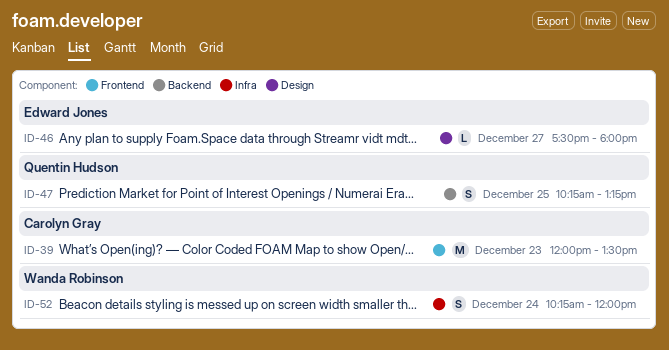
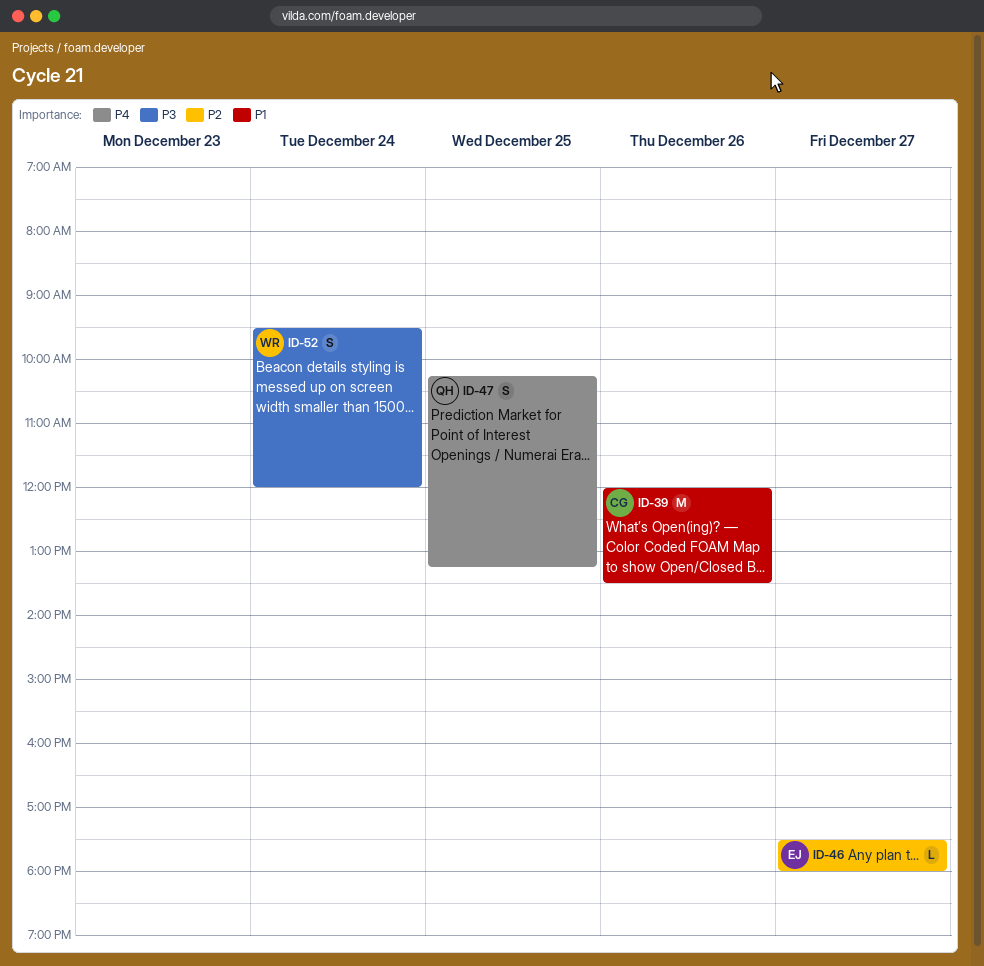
ID-39, day: Dec 23 -> Dec 26
ID-52, begins: 10:15 -> 09:30

